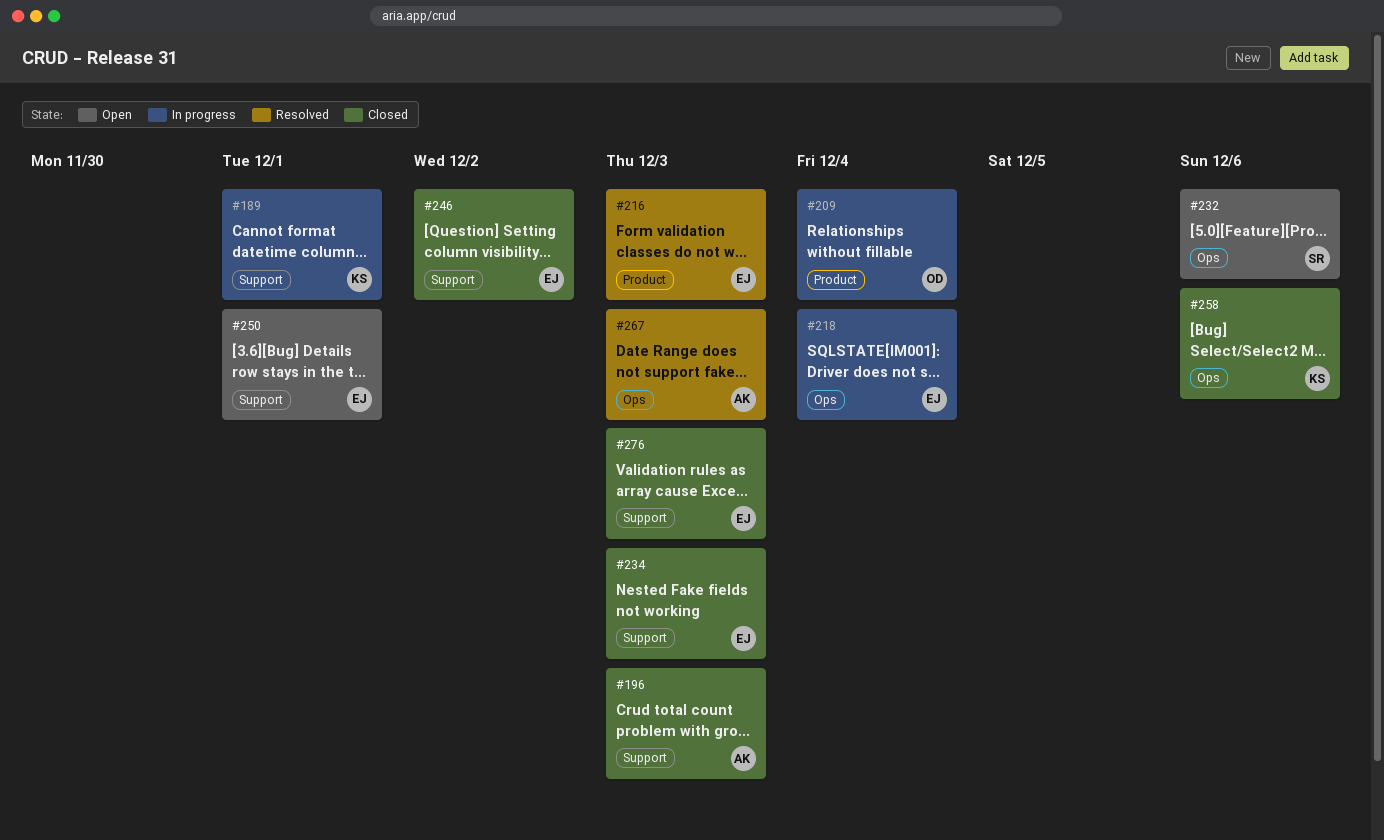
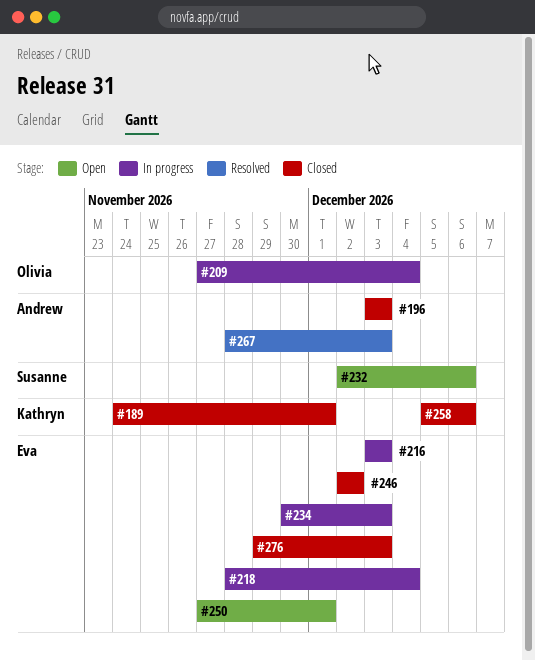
#189, status: In progress -> Closed
#216, status: Resolved -> In progress
#234, status: Closed -> In progress

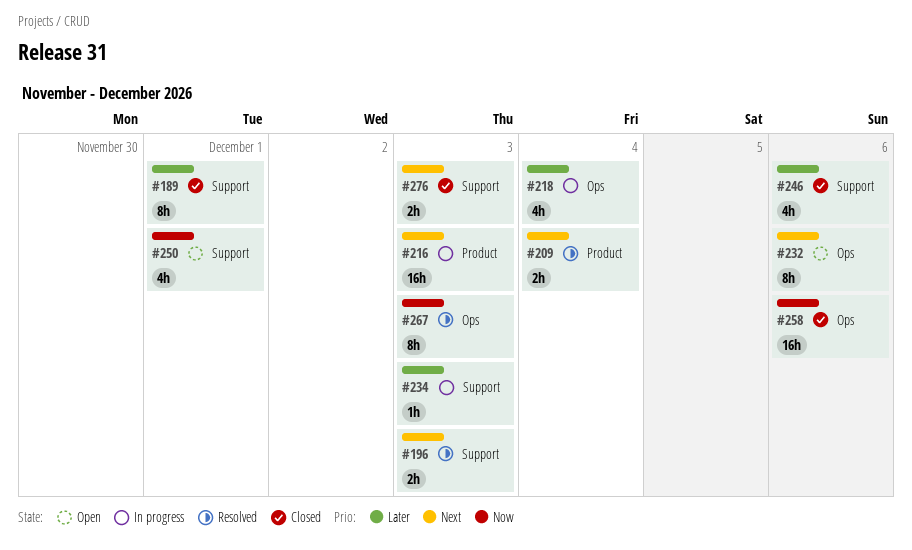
#196, status: Closed -> Resolved
#209, status: In progress -> Resolved
#246, due: Dec 2 -> Dec 6

